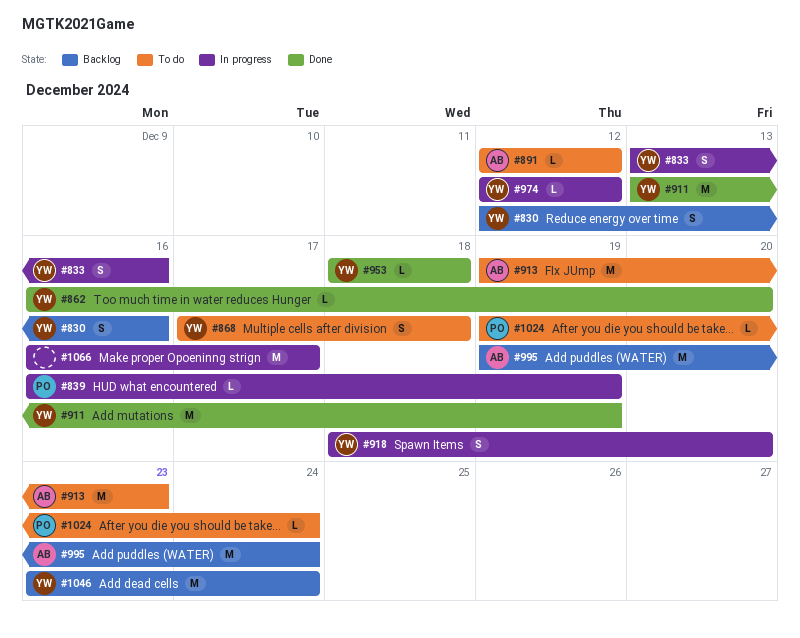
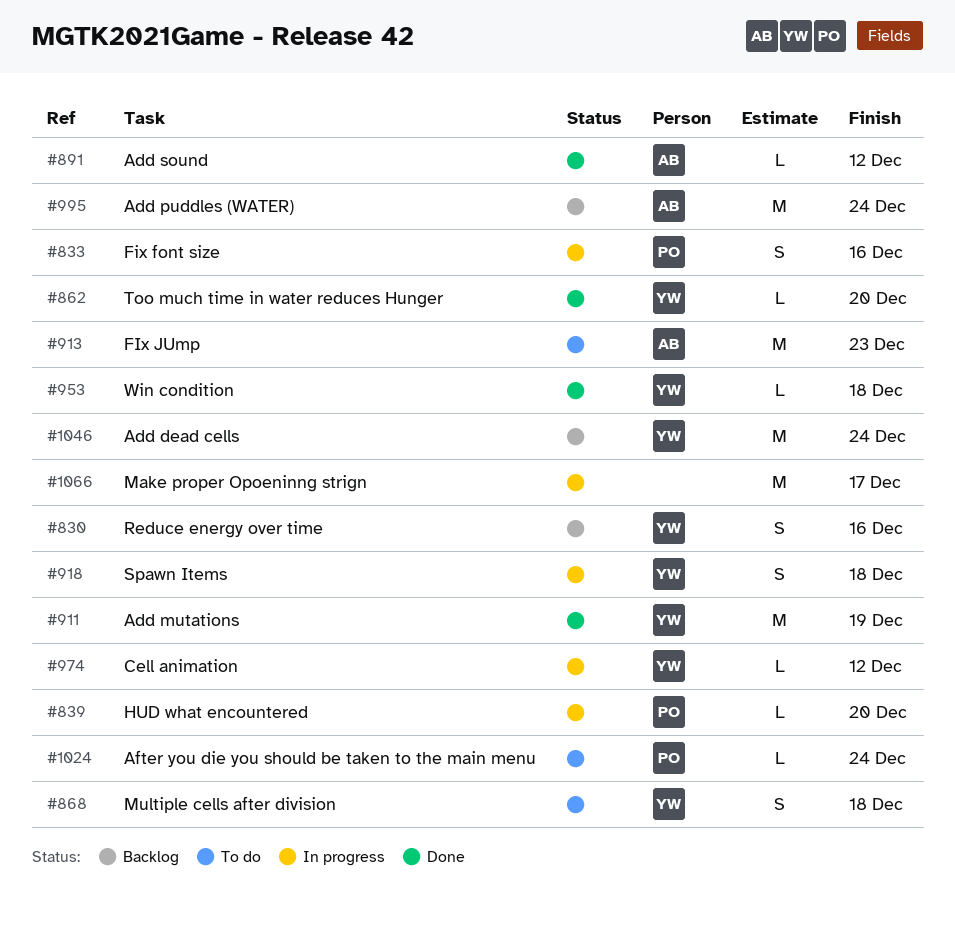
#833, owner: YW -> PO
#839, due: Dec 19 -> Dec 20
#891, status: To do -> Done
#918, due: Dec 20 -> Dec 18

